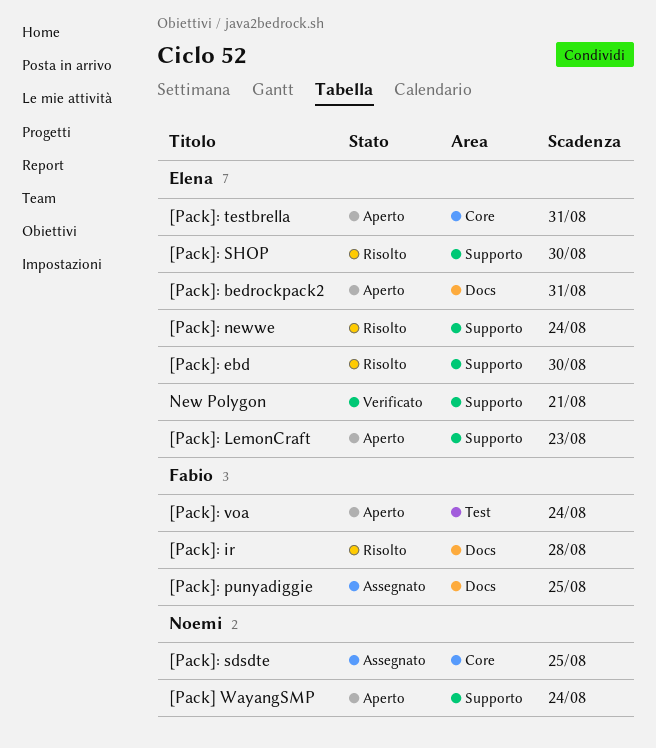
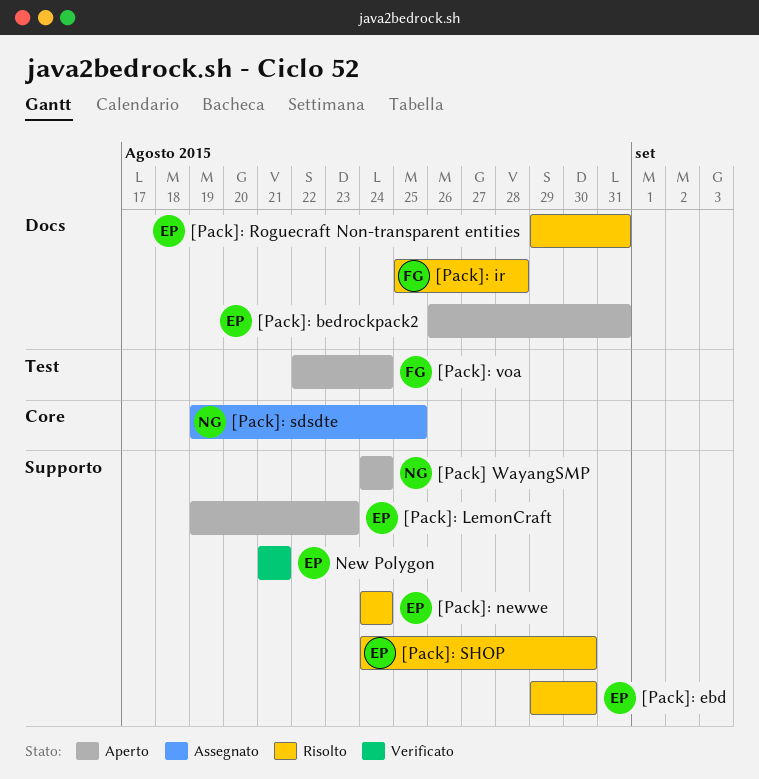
[Pack]: punyadiggie: present -> none
[Pack]: Roguecraft Non-transparent entities: none -> present
[Pack]: testbrella: present -> none

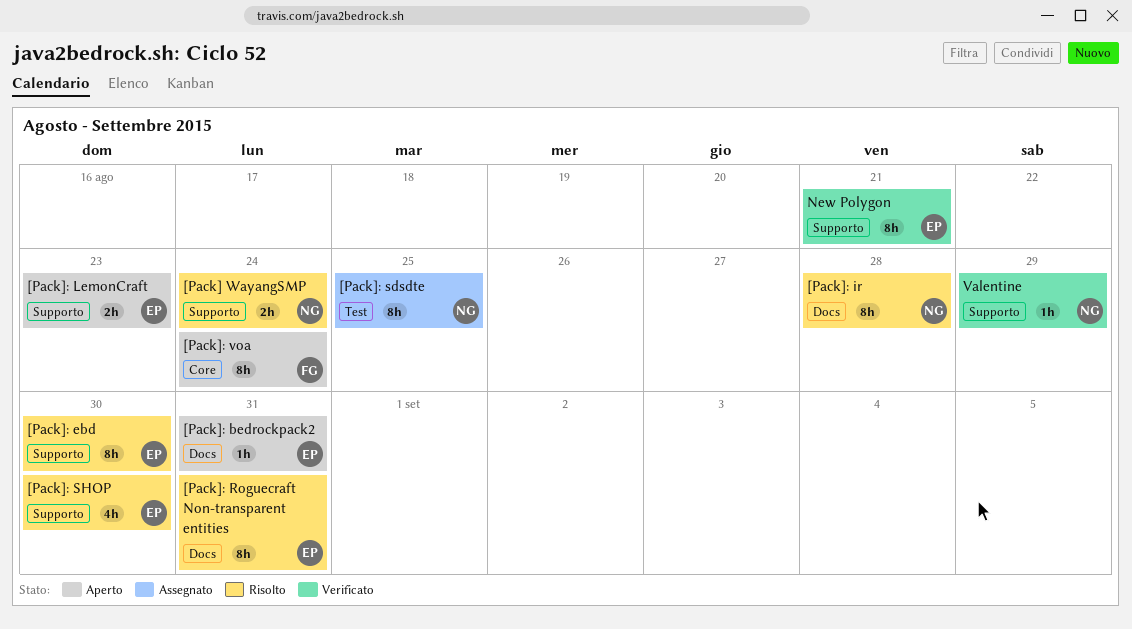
[Pack] WayangSMP, status: Aperto -> Risolto
[Pack]: ir, owner: FG -> NG
[Pack]: newwe: present -> none
[Pack]: sdsdte, label: Core -> Test
[Pack]: voa, label: Test -> Core
Valentine: none -> present

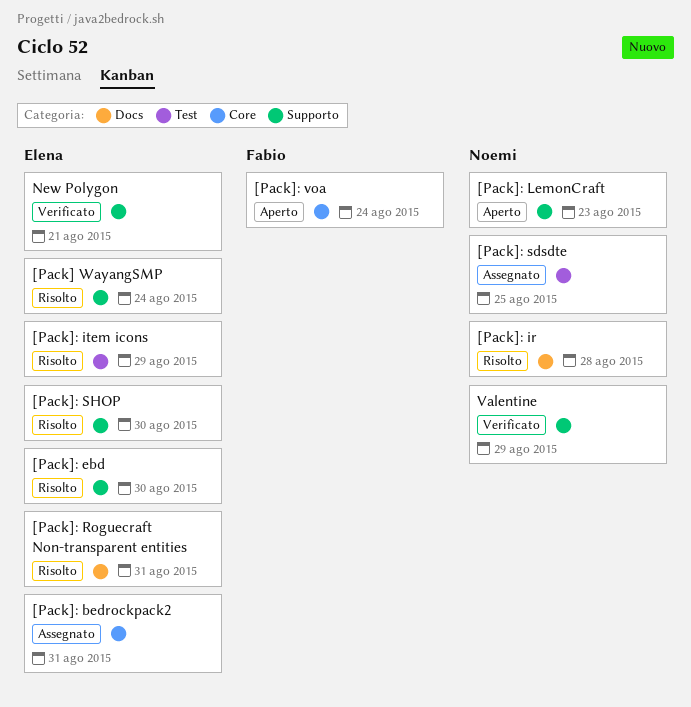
[Pack] WayangSMP, owner: Noemi -> Elena
[Pack]: bedrockpack2, status: Aperto -> Assegnato
[Pack]: bedrockpack2, label: Docs -> Core
[Pack]: item icons: none -> present
[Pack]: LemonCraft, owner: Elena -> Noemi

